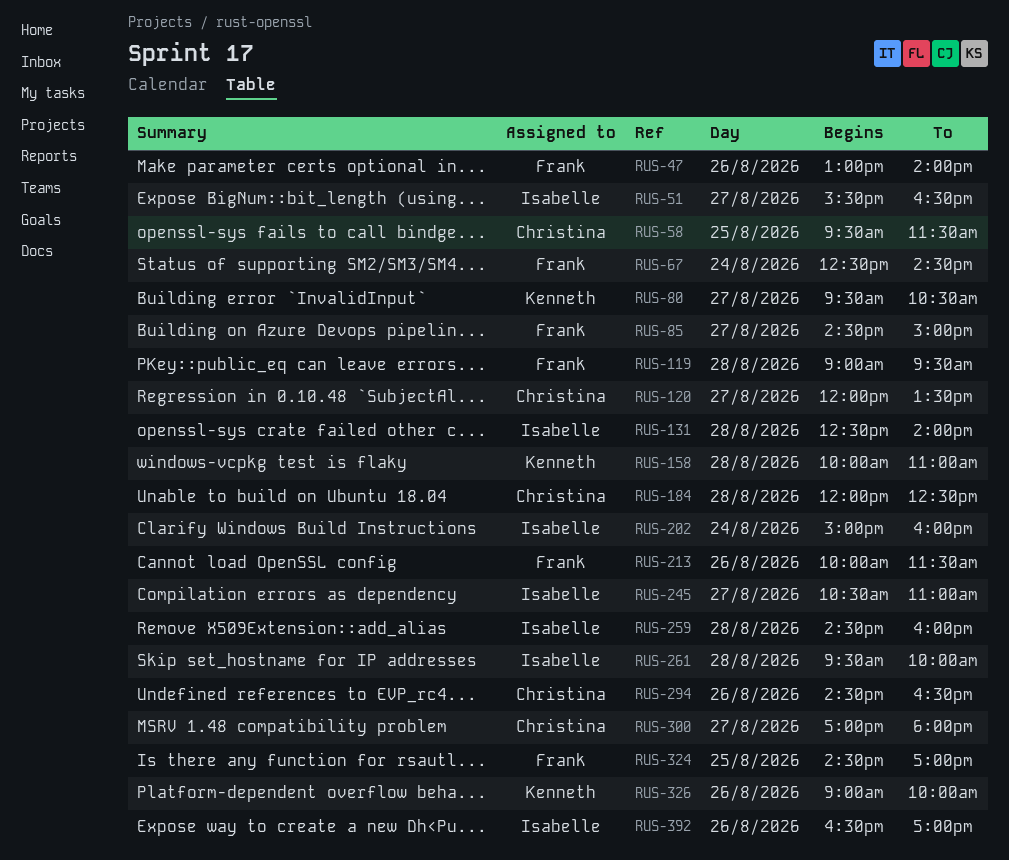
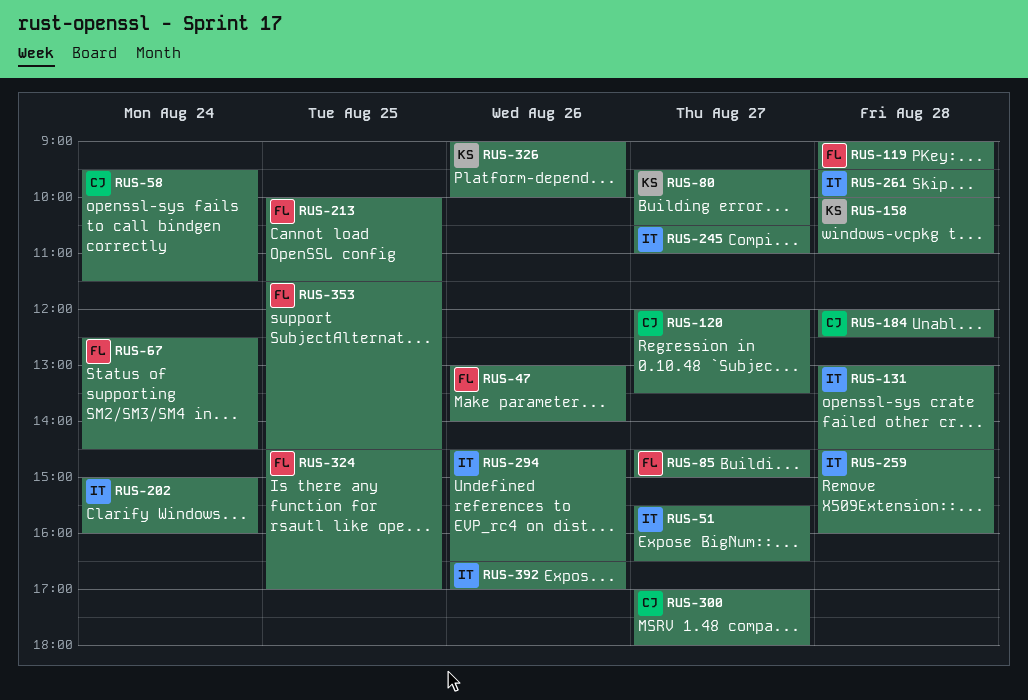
RUS-58, day: Aug 25 -> Aug 24
RUS-131, begins: 12:30 -> 13:00
RUS-131, ends: 14:00 -> 14:30
RUS-213, day: Aug 26 -> Aug 25
RUS-294, owner: Christina -> Isabelle
RUS-353: none -> present

